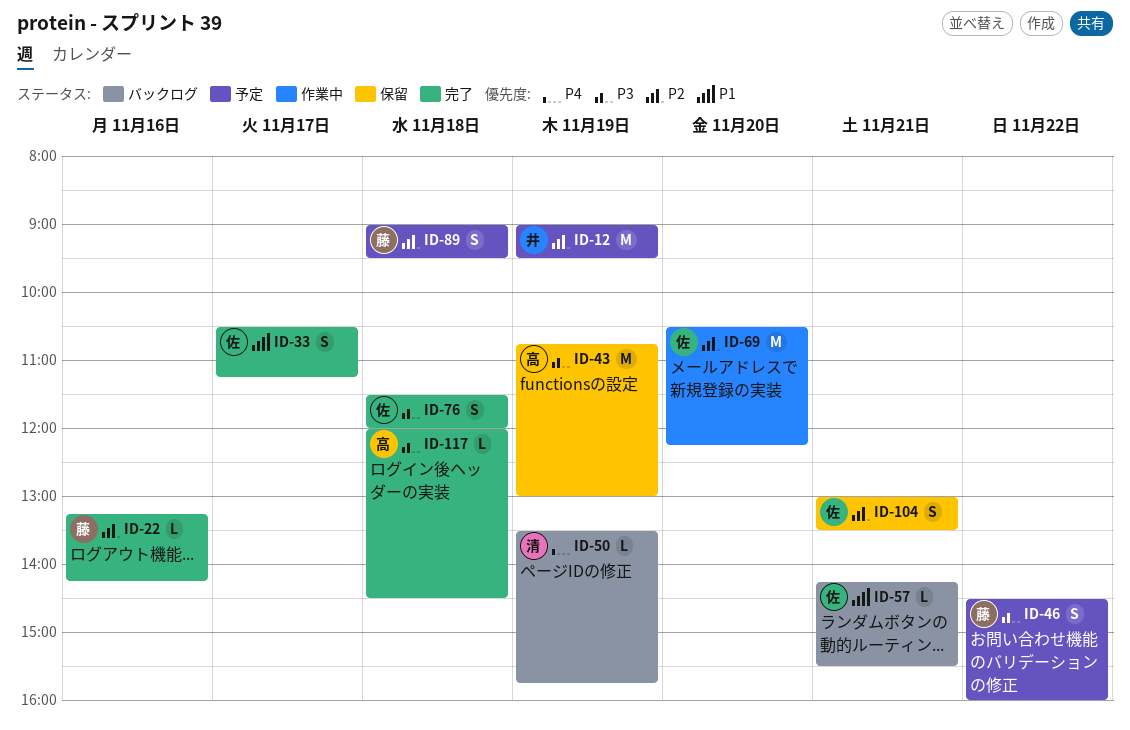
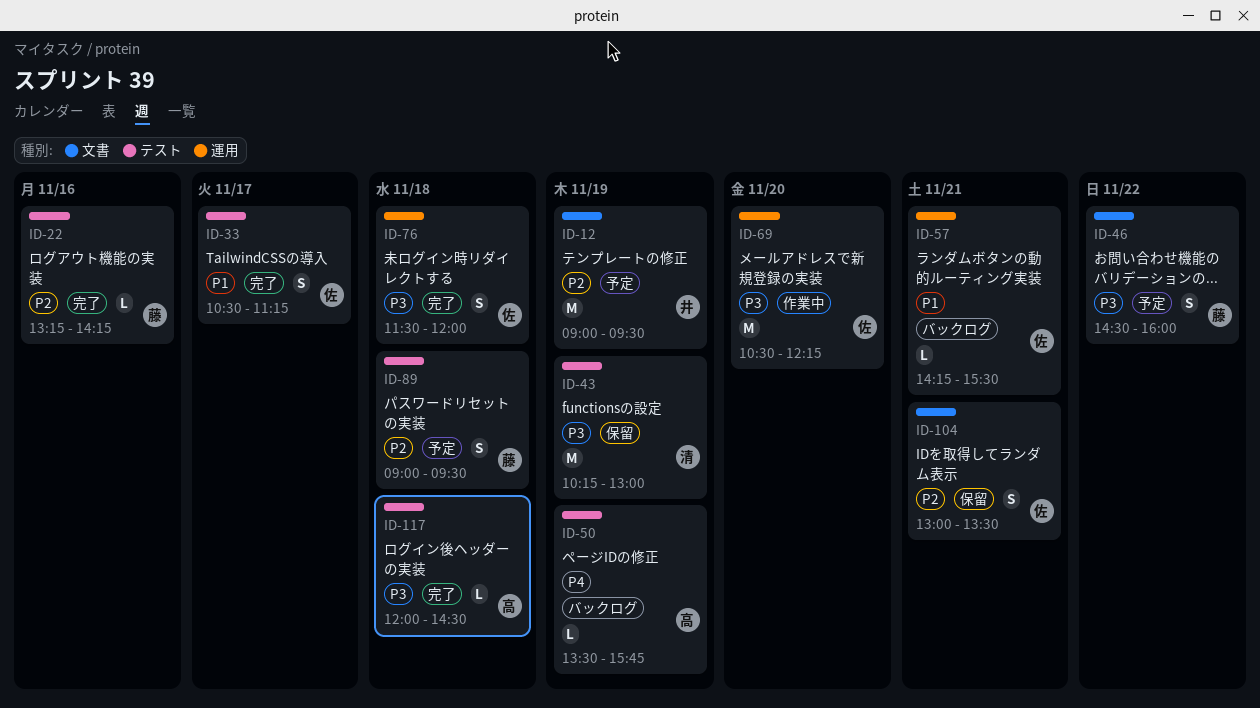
ID-43, owner: 高 -> 清
ID-43, begins: 10:45 -> 10:15
ID-50, owner: 清 -> 高
ID-69, priority: P2 -> P3

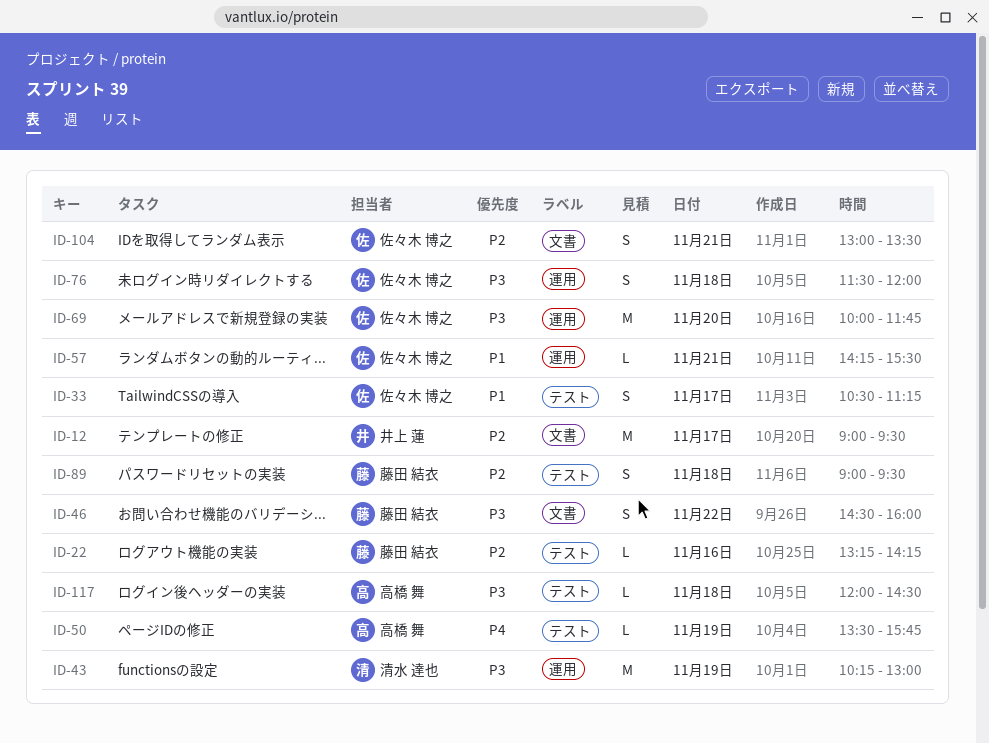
ID-12, day: Nov 19 -> Nov 17
ID-43, label: テスト -> 運用
ID-69, begins: 10:30 -> 10:00
ID-69, ends: 12:15 -> 11:45

